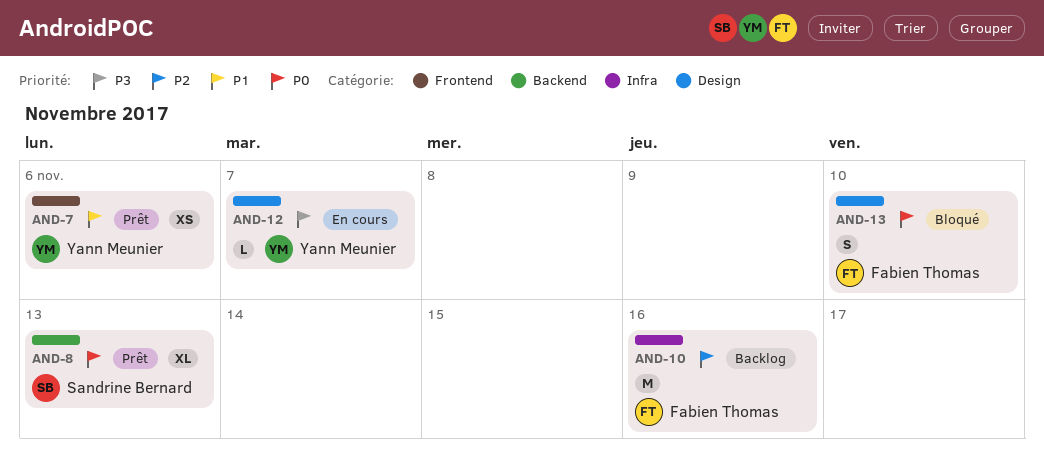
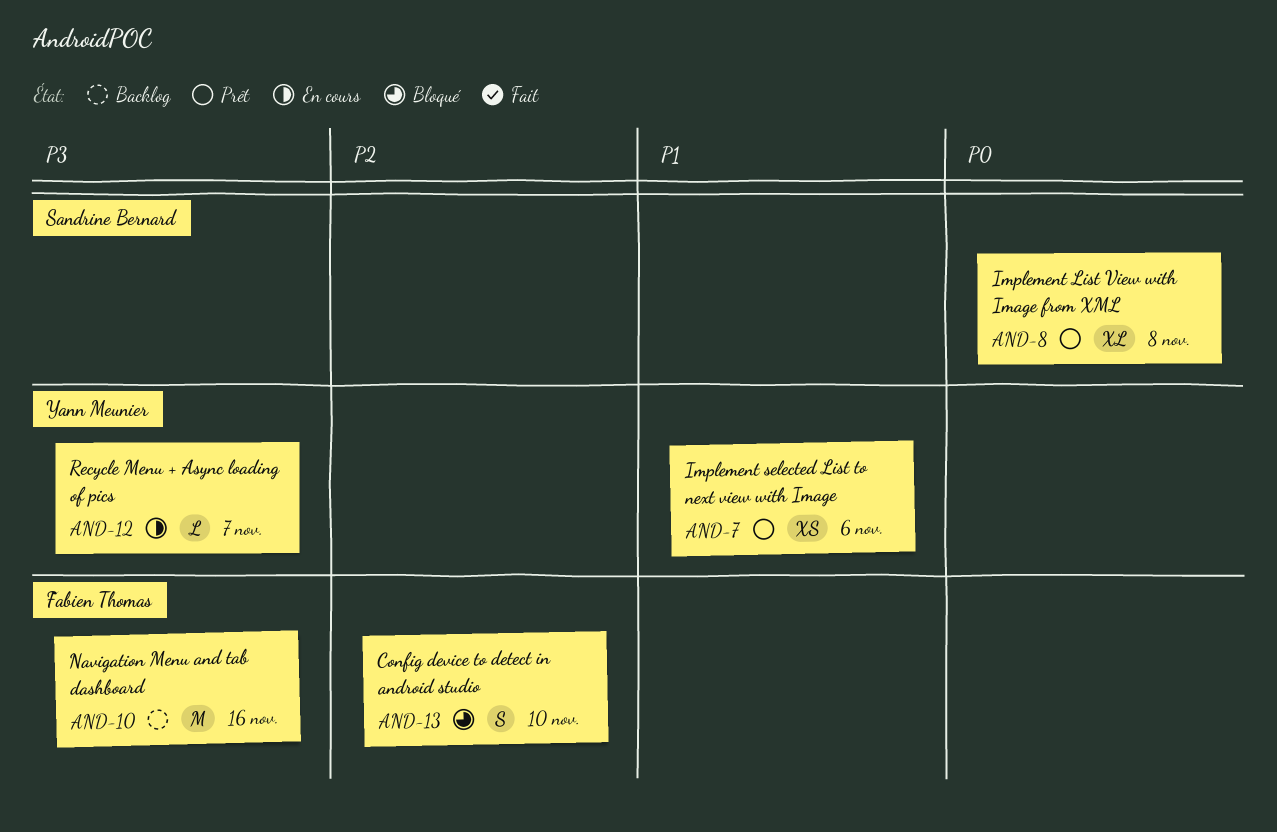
AND-8, due: Nov 13 -> Nov 8
AND-10, priority: P2 -> P3
AND-13, priority: P0 -> P2

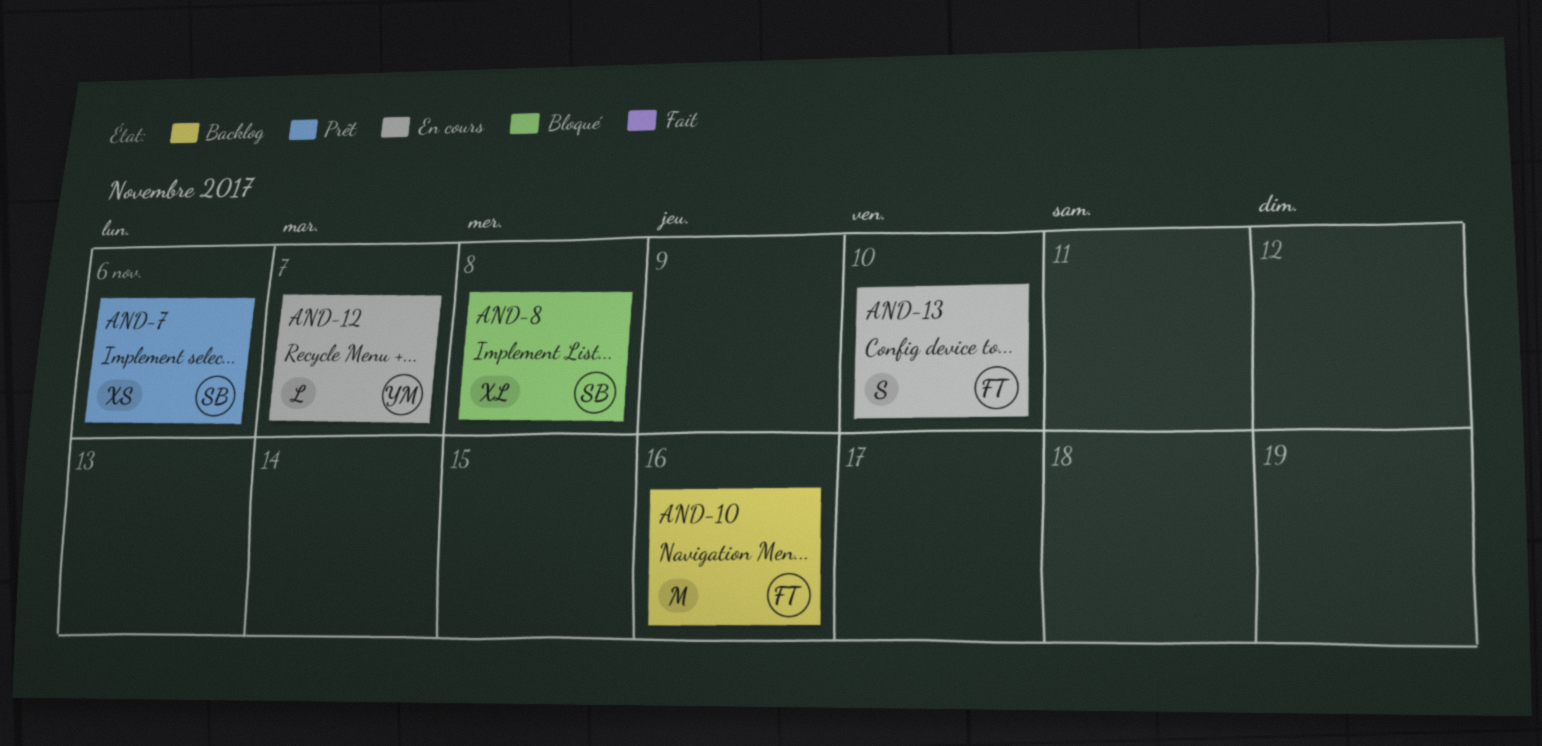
AND-7, owner: Yann Meunier -> Sandrine Bernard
AND-8, status: Prêt -> Bloqué
AND-13, status: Bloqué -> En cours

